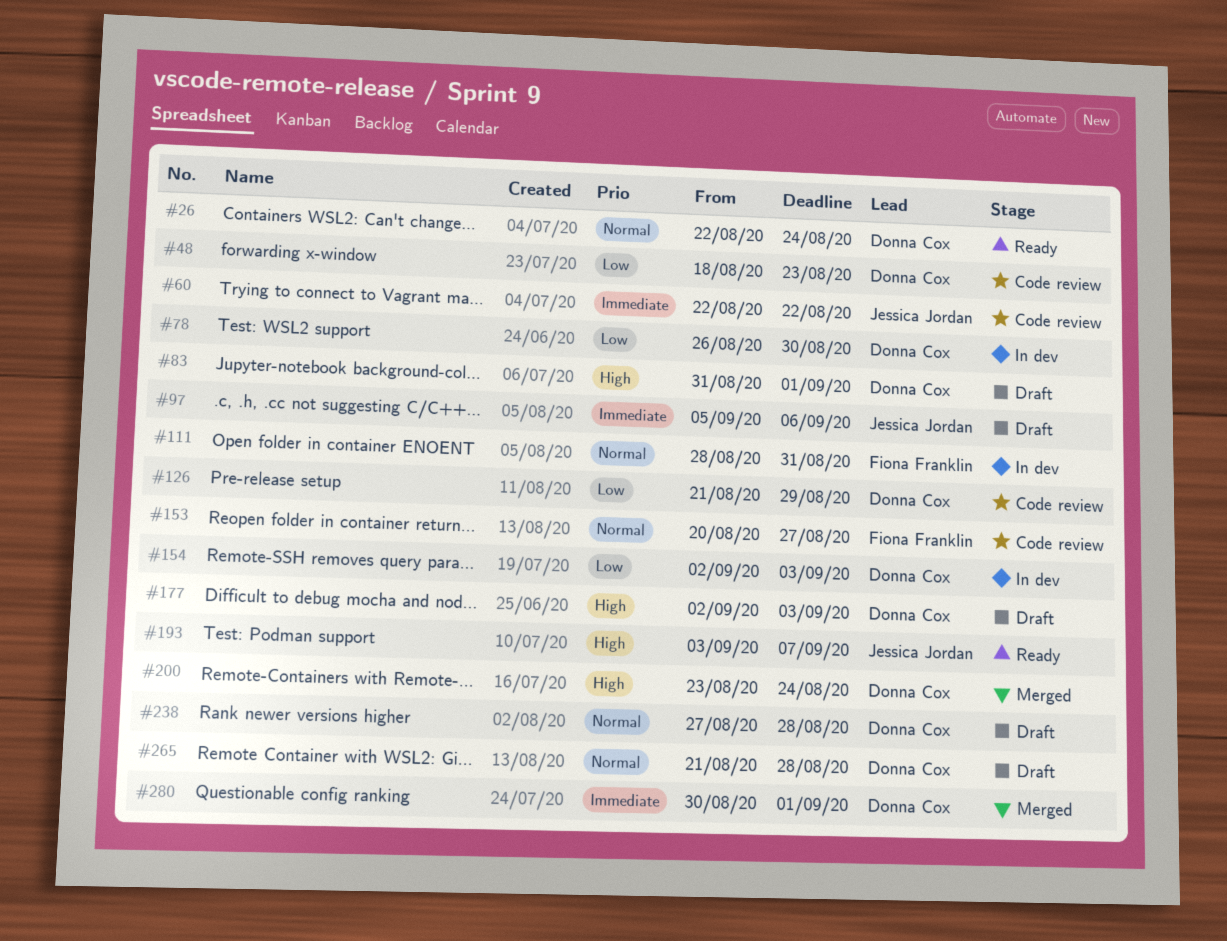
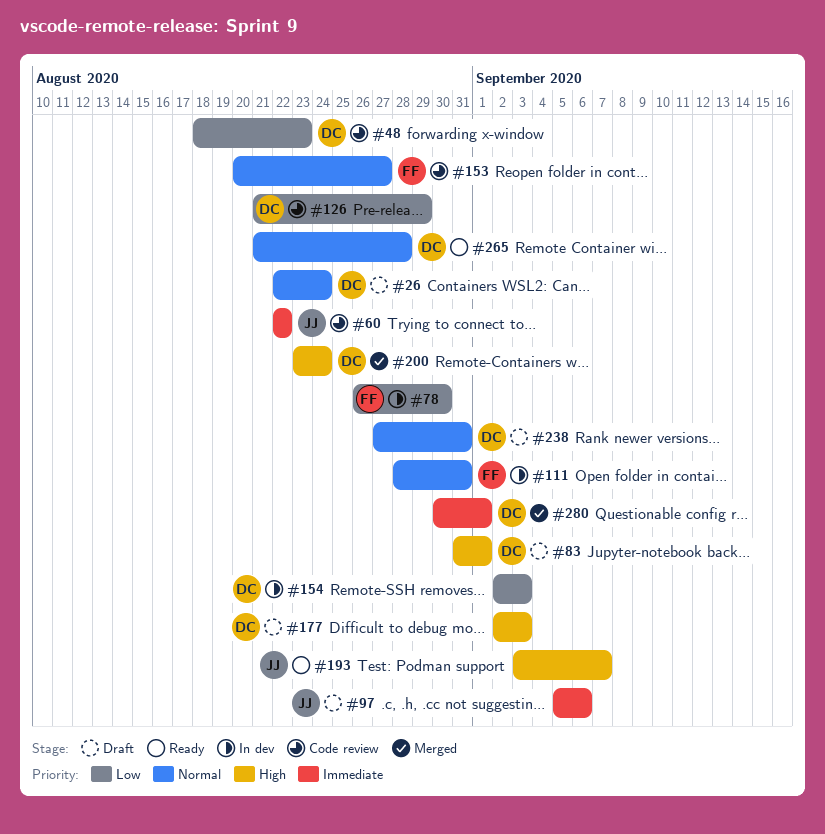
#26, status: Ready -> Draft
#78, owner: Donna Cox -> Fiona Franklin
#238, due: Aug 28 -> Aug 31
#265, status: Draft -> Ready

